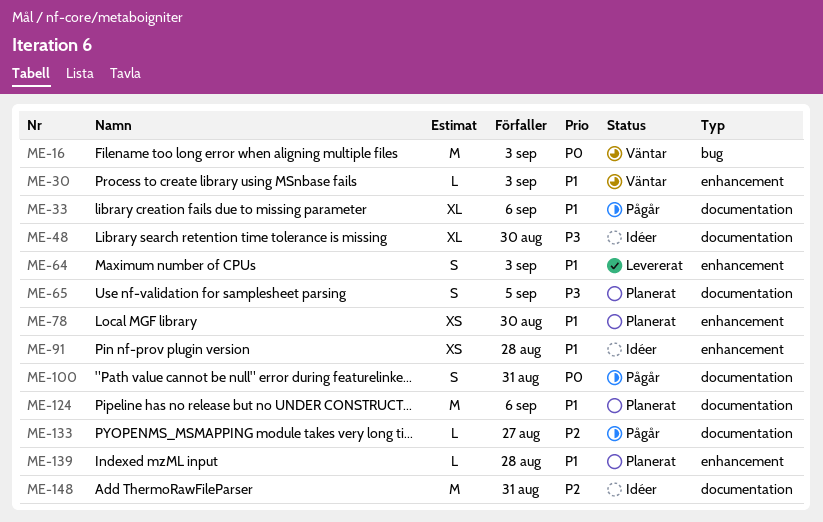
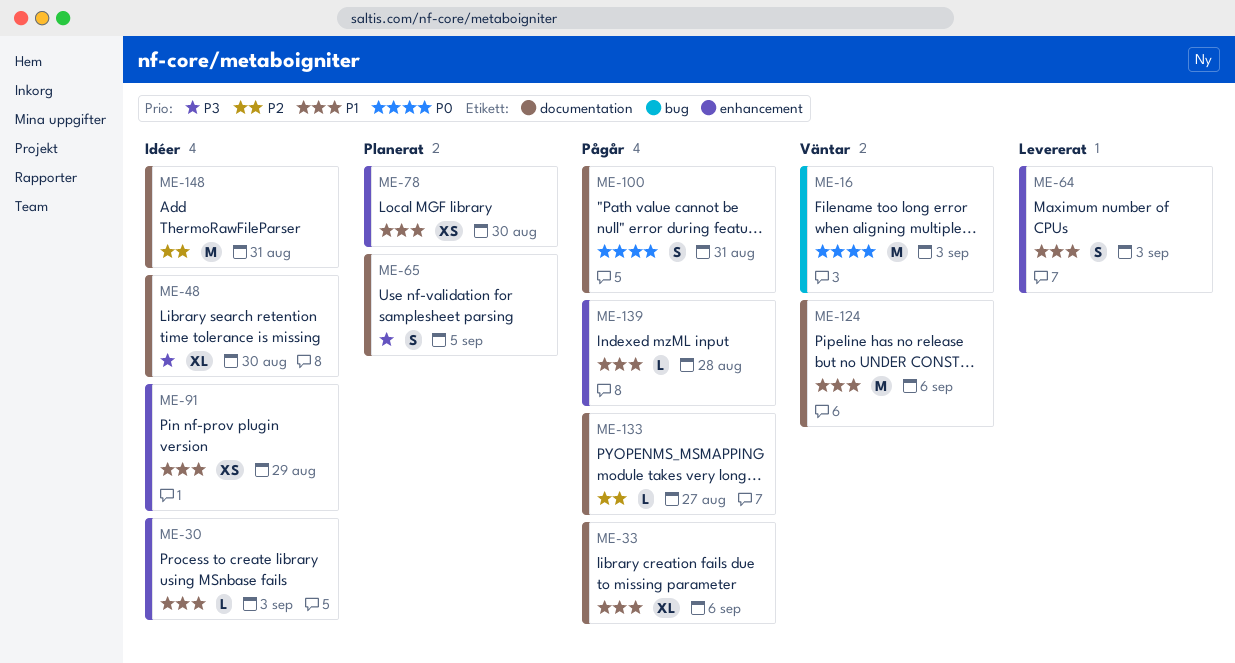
ME-30, status: Väntar -> Idéer
ME-91, due: Aug 28 -> Aug 29
ME-124, status: Planerat -> Väntar
ME-139, status: Planerat -> Pågår

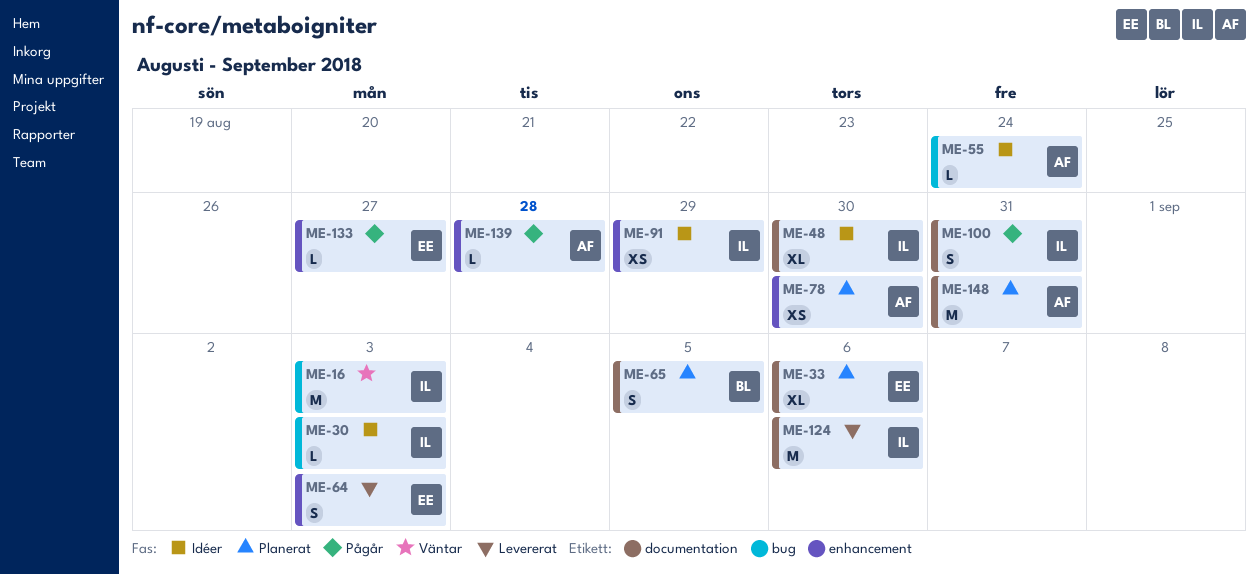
ME-30, label: enhancement -> bug
ME-33, status: Pågår -> Planerat
ME-55: none -> present
ME-124, status: Väntar -> Levererat
ME-133, label: documentation -> enhancement
ME-148, status: Idéer -> Planerat

